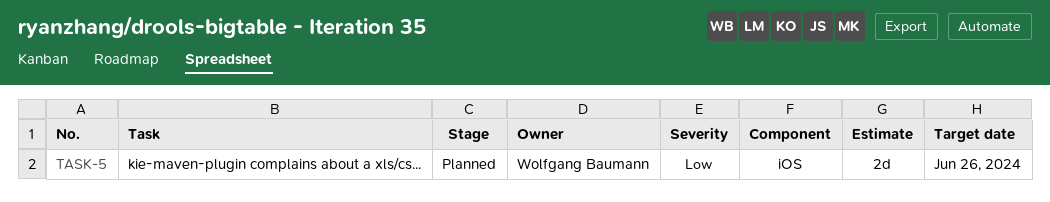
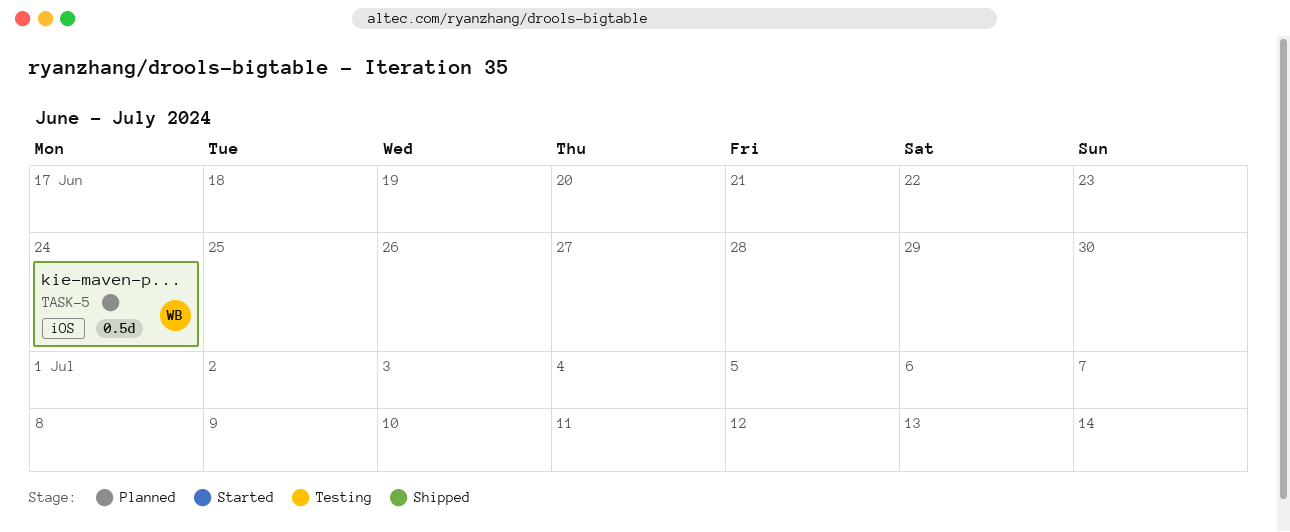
TASK-5, estimate: 2d -> 0.5d
TASK-5, due: Jun 26 -> Jun 24

